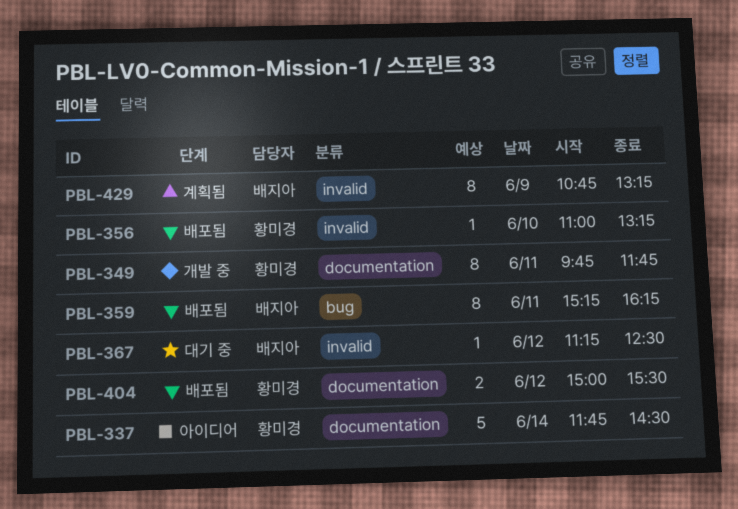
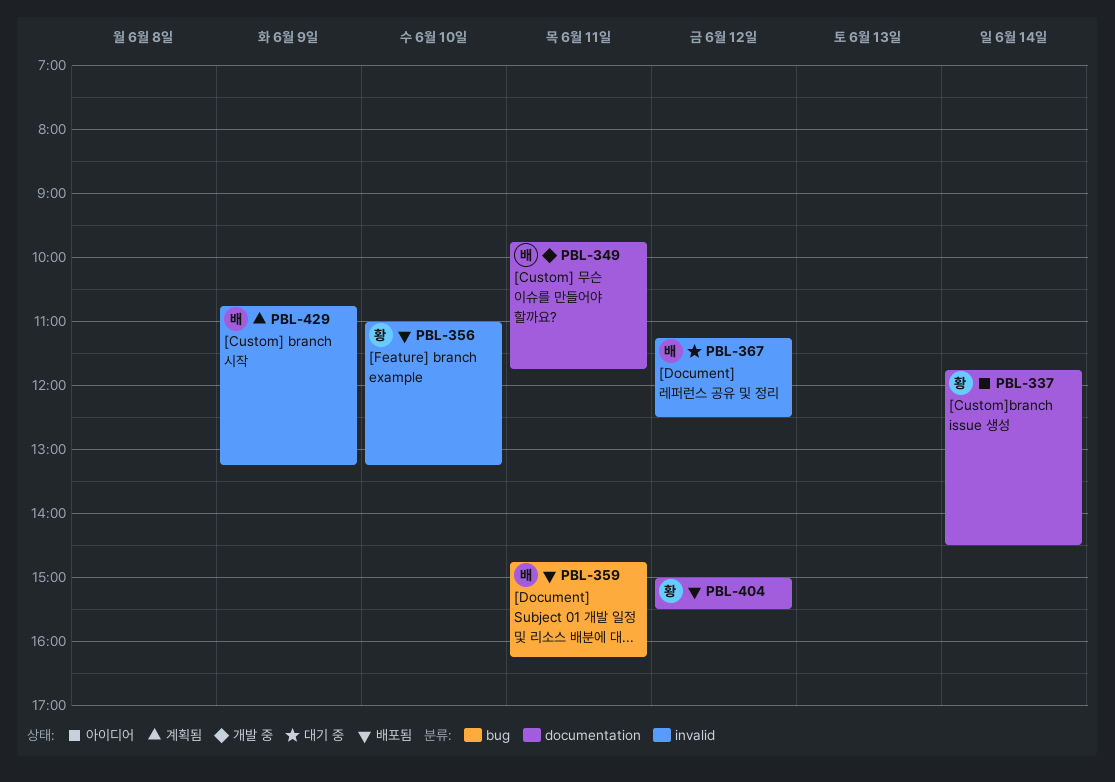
PBL-349, owner: 황미경 -> 배지아
PBL-359, begins: 15:15 -> 14:45

